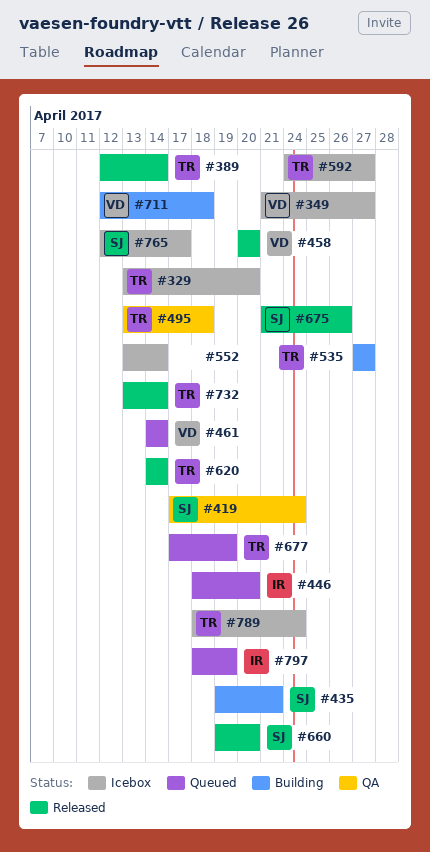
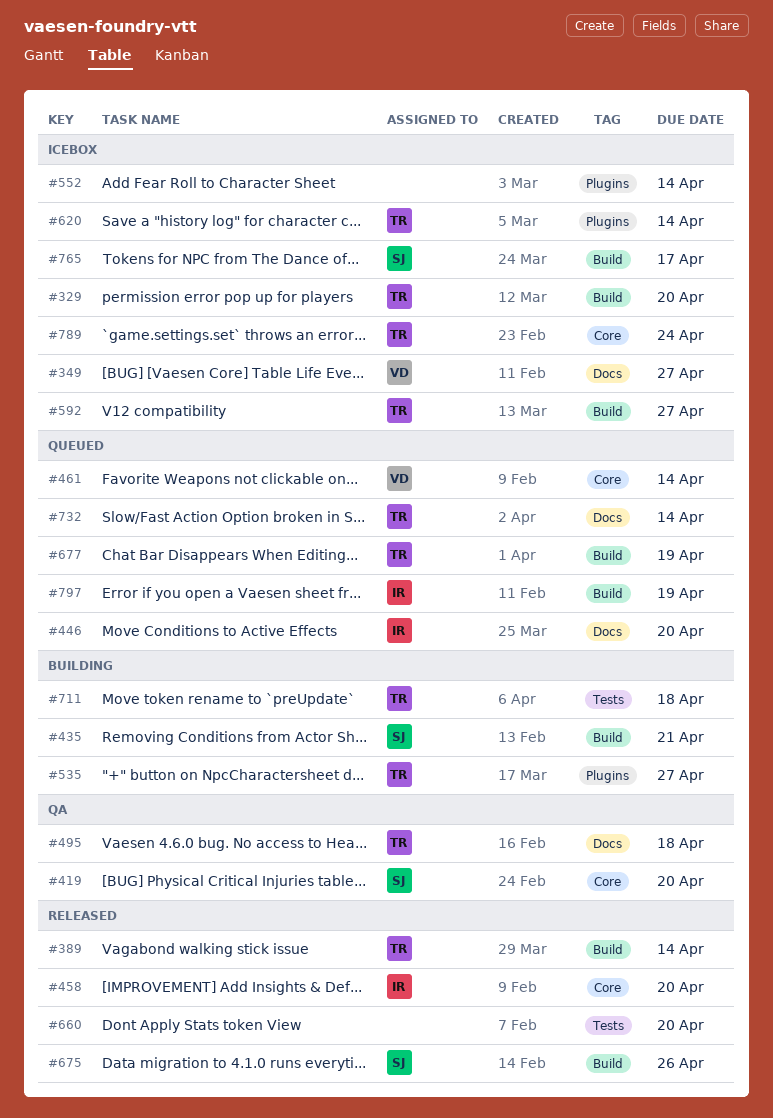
#419, due: Apr 24 -> Apr 20
#458, owner: VD -> IR
#620, status: Released -> Icebox
#660, owner: SJ -> none
#711, owner: VD -> TR
#732, status: Released -> Queued

